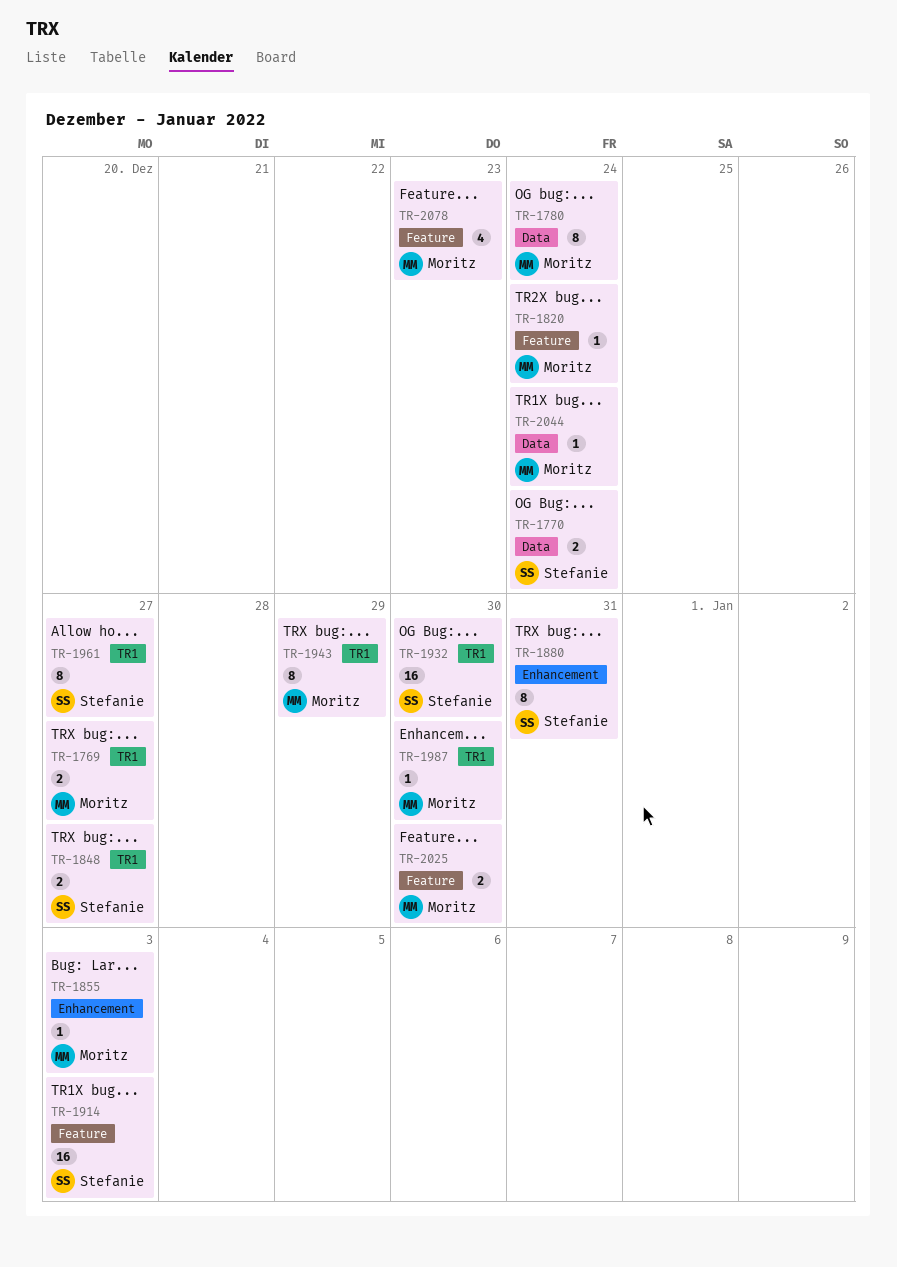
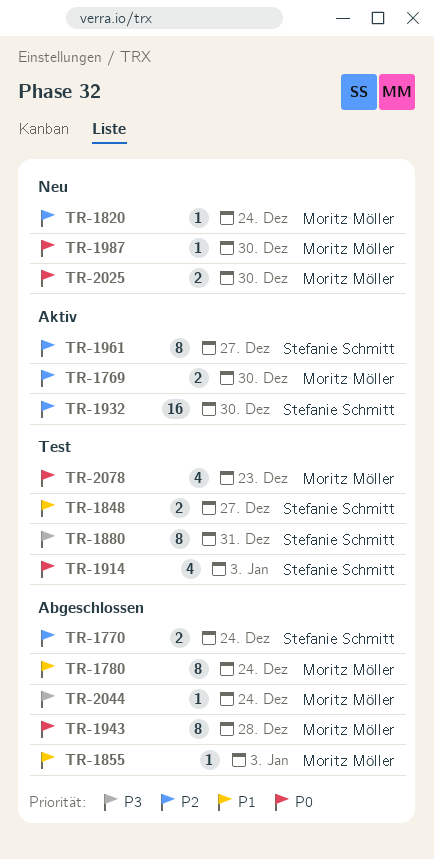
TR-1769, due: Dec 27 -> Dec 30
TR-1914, estimate: 16 -> 4
TR-1943, due: Dec 29 -> Dec 28

